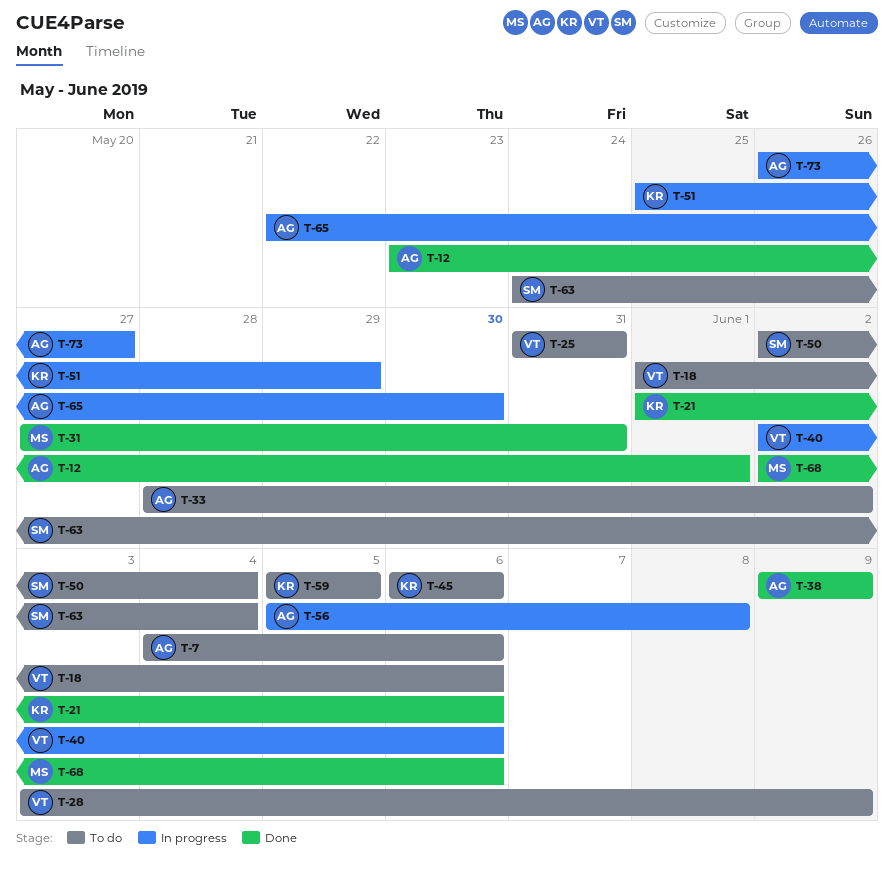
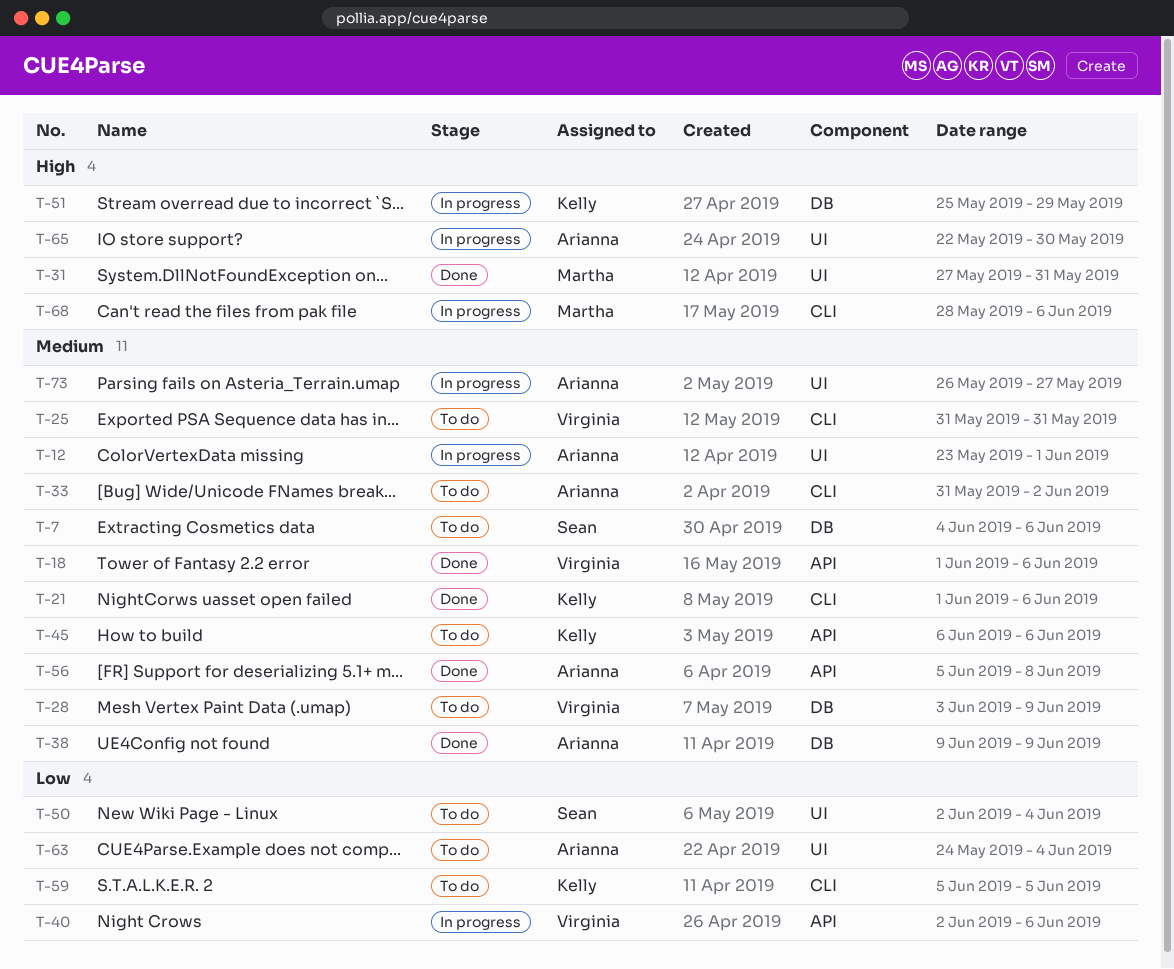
T-7, owner: Arianna -> Sean
T-12, status: Done -> In progress
T-18, status: To do -> Done
T-33, start: May 28 -> May 31
T-56, status: In progress -> Done
T-63, owner: Sean -> Arianna
T-68, status: Done -> In progress
T-68, start: Jun 2 -> May 28

